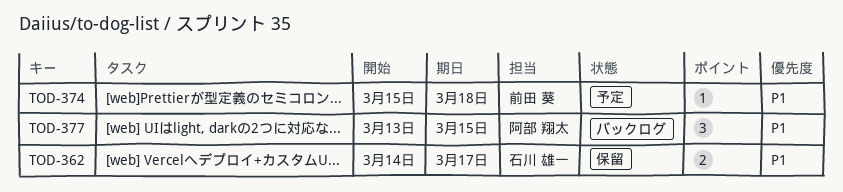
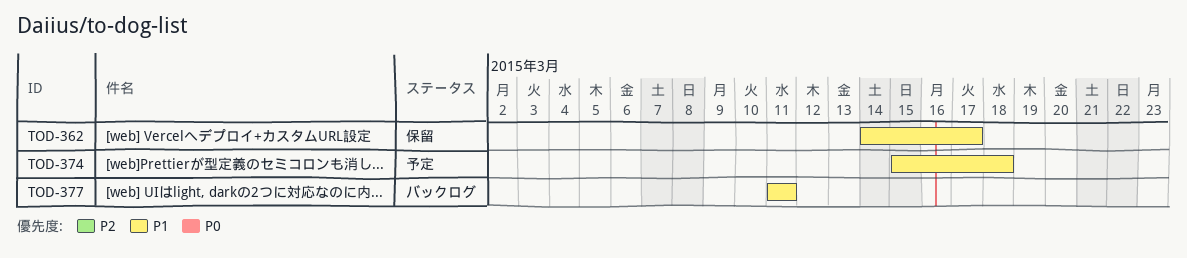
TOD-377, start: Mar 13 -> Mar 11
TOD-377, due: Mar 15 -> Mar 11

